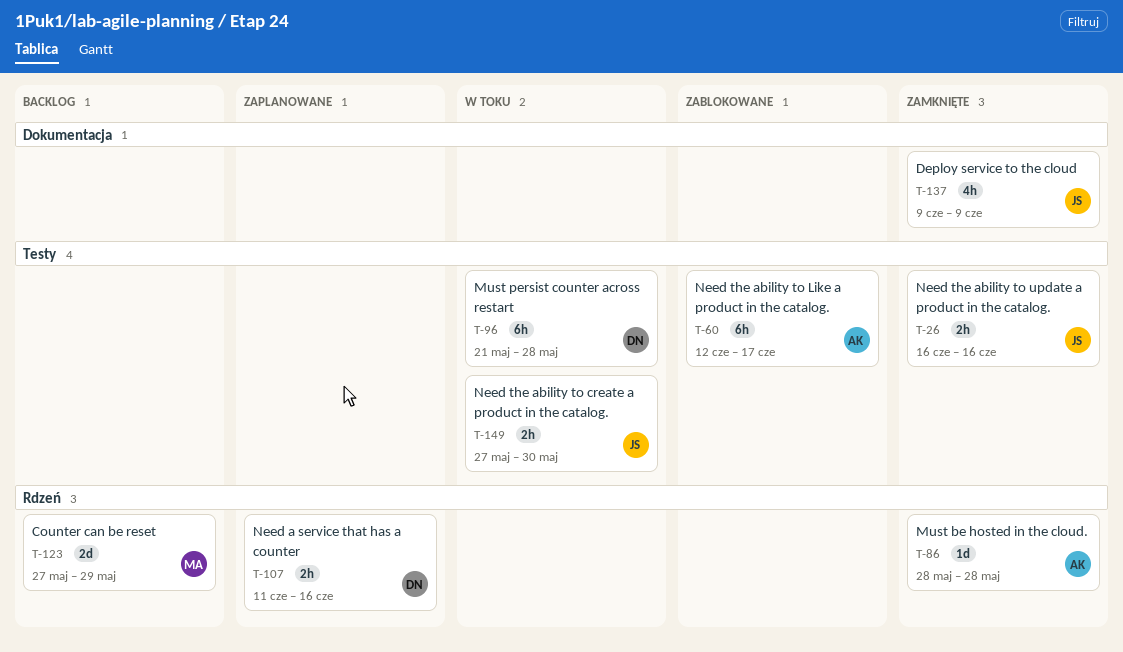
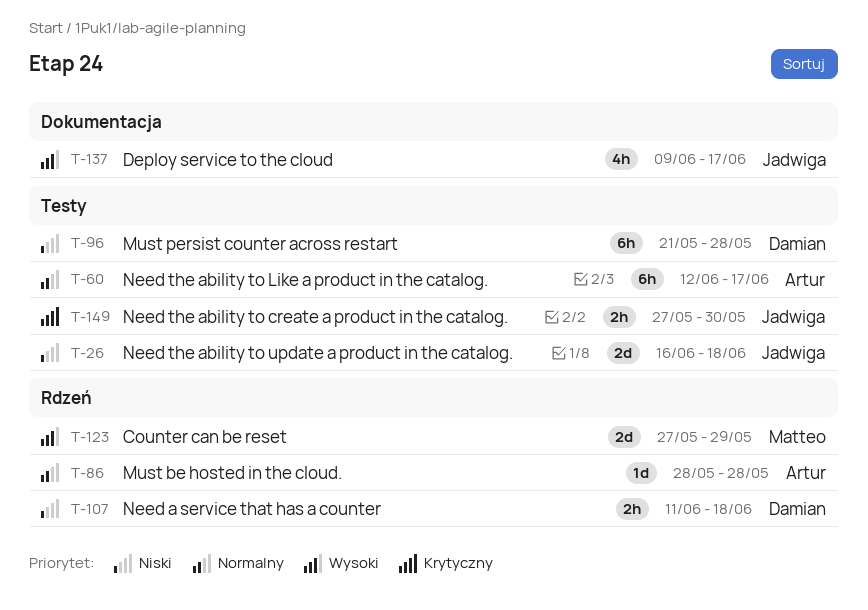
T-26, estimate: 2h -> 2d
T-26, due: Jun 16 -> Jun 18
T-107, due: Jun 16 -> Jun 18
T-137, due: Jun 9 -> Jun 17

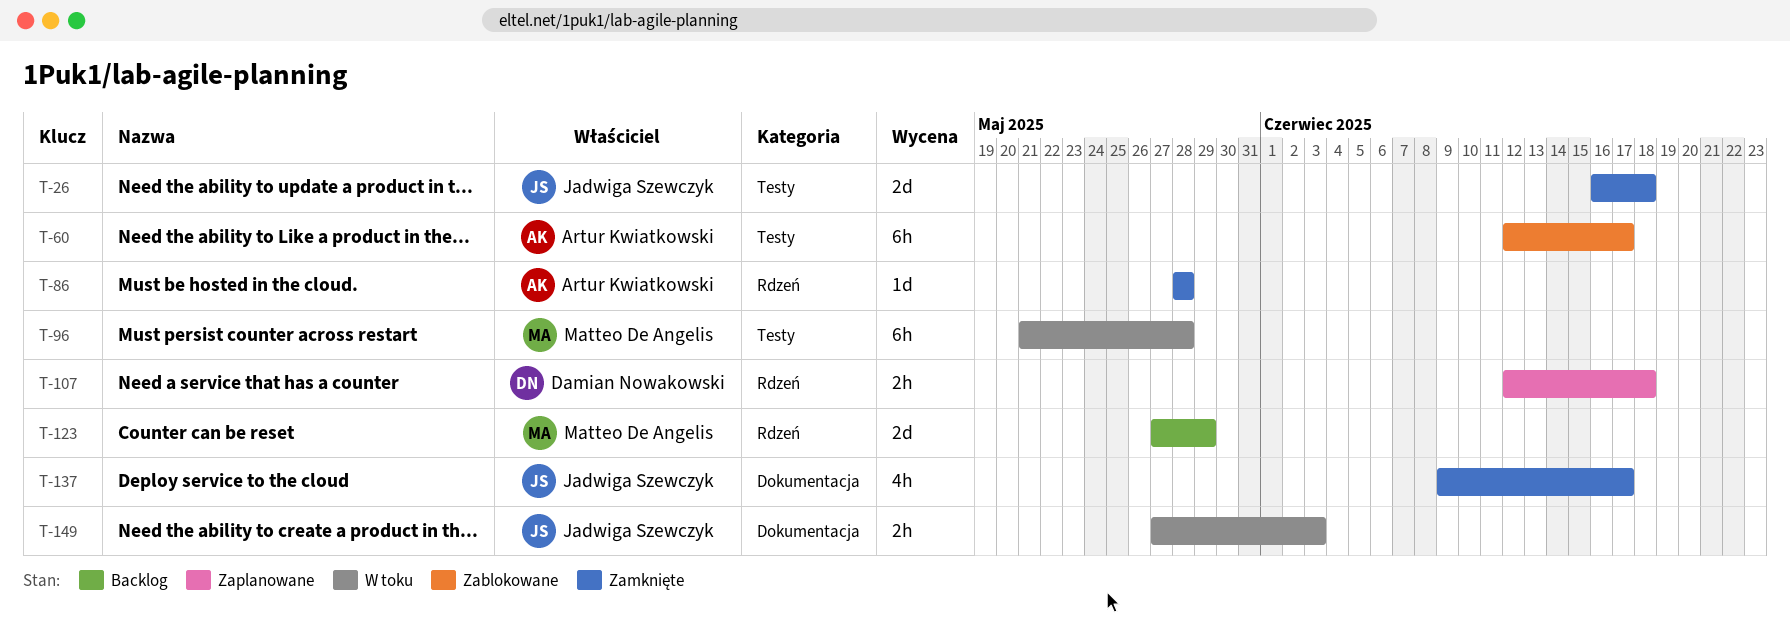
T-96, owner: Damian Nowakowski -> Matteo De Angelis
T-107, start: Jun 11 -> Jun 12
T-149, label: Testy -> Dokumentacja
T-149, due: May 30 -> Jun 3

